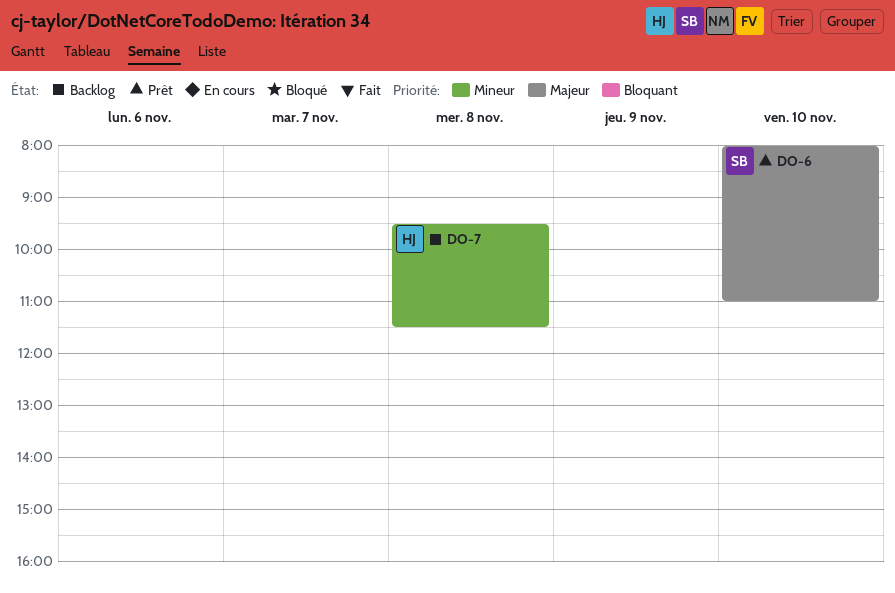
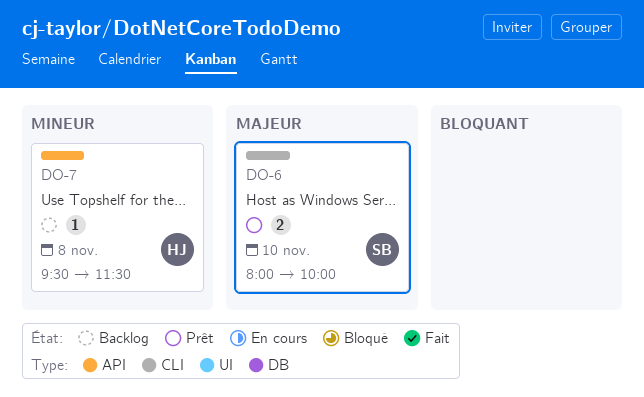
DO-6, ends: 11:00 -> 10:00

